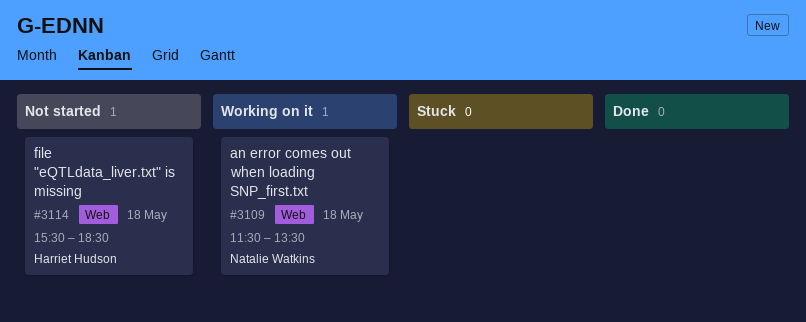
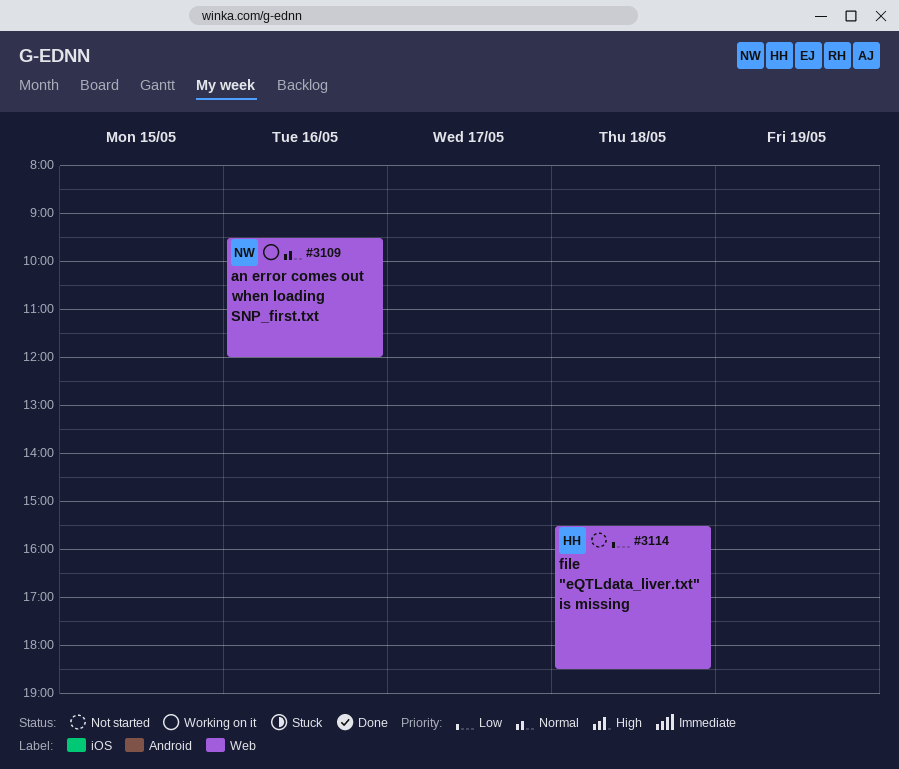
#3109, day: May 18 -> May 16
#3109, begins: 11:30 -> 09:30
#3109, ends: 13:30 -> 12:00

